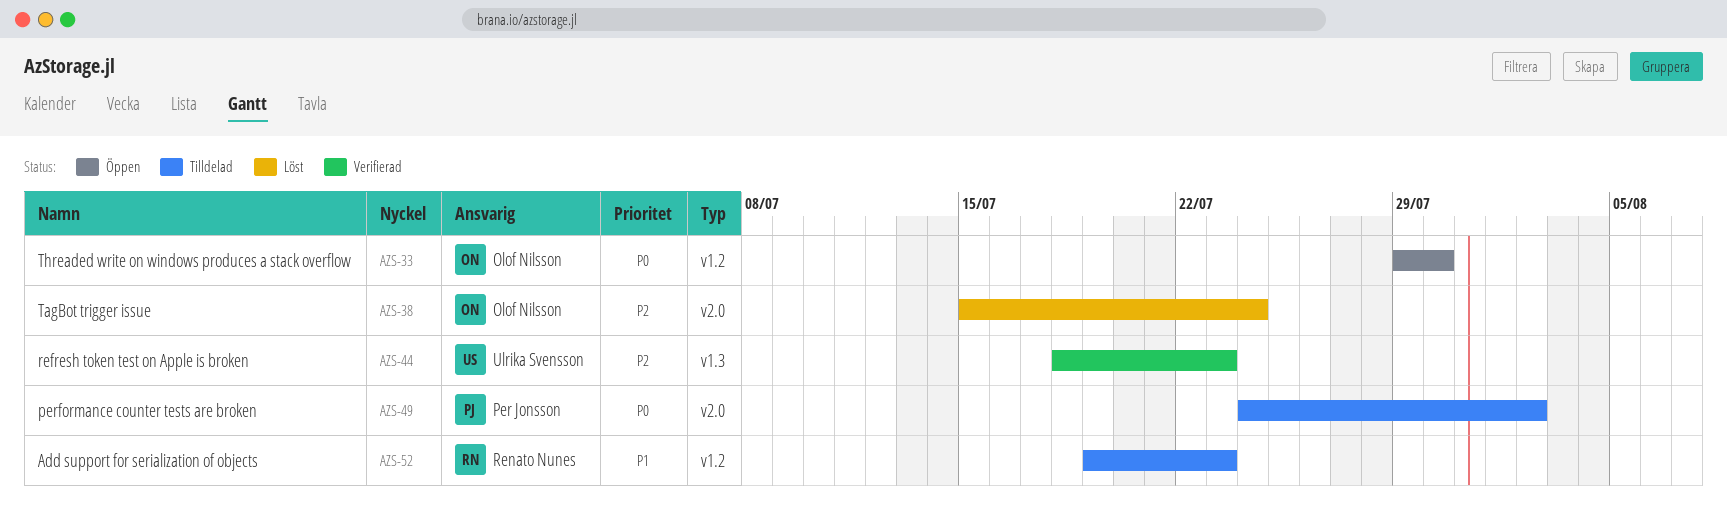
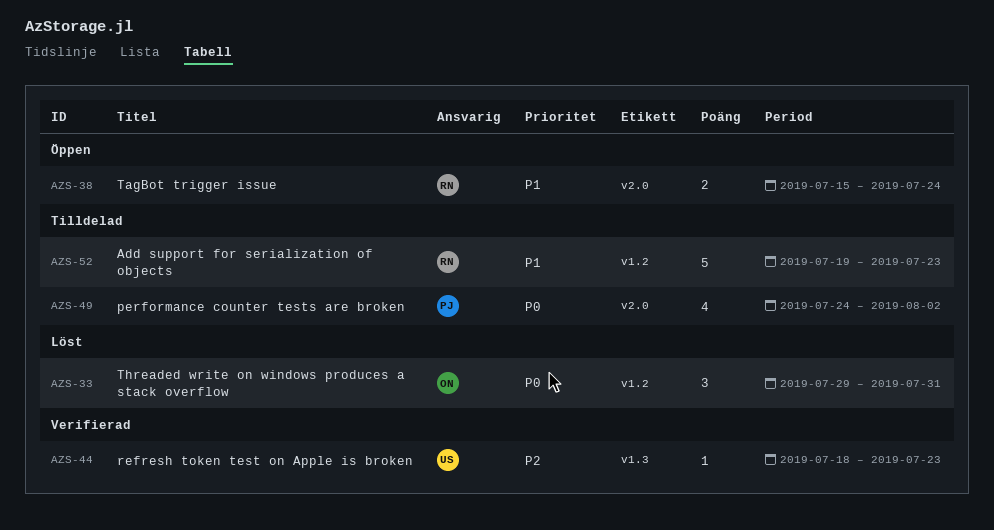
AZS-33, status: Öppen -> Löst
AZS-33, due: Jul 30 -> Jul 31
AZS-38, status: Löst -> Öppen
AZS-38, owner: Olof Nilsson -> Renato Nunes
AZS-38, priority: P2 -> P1

